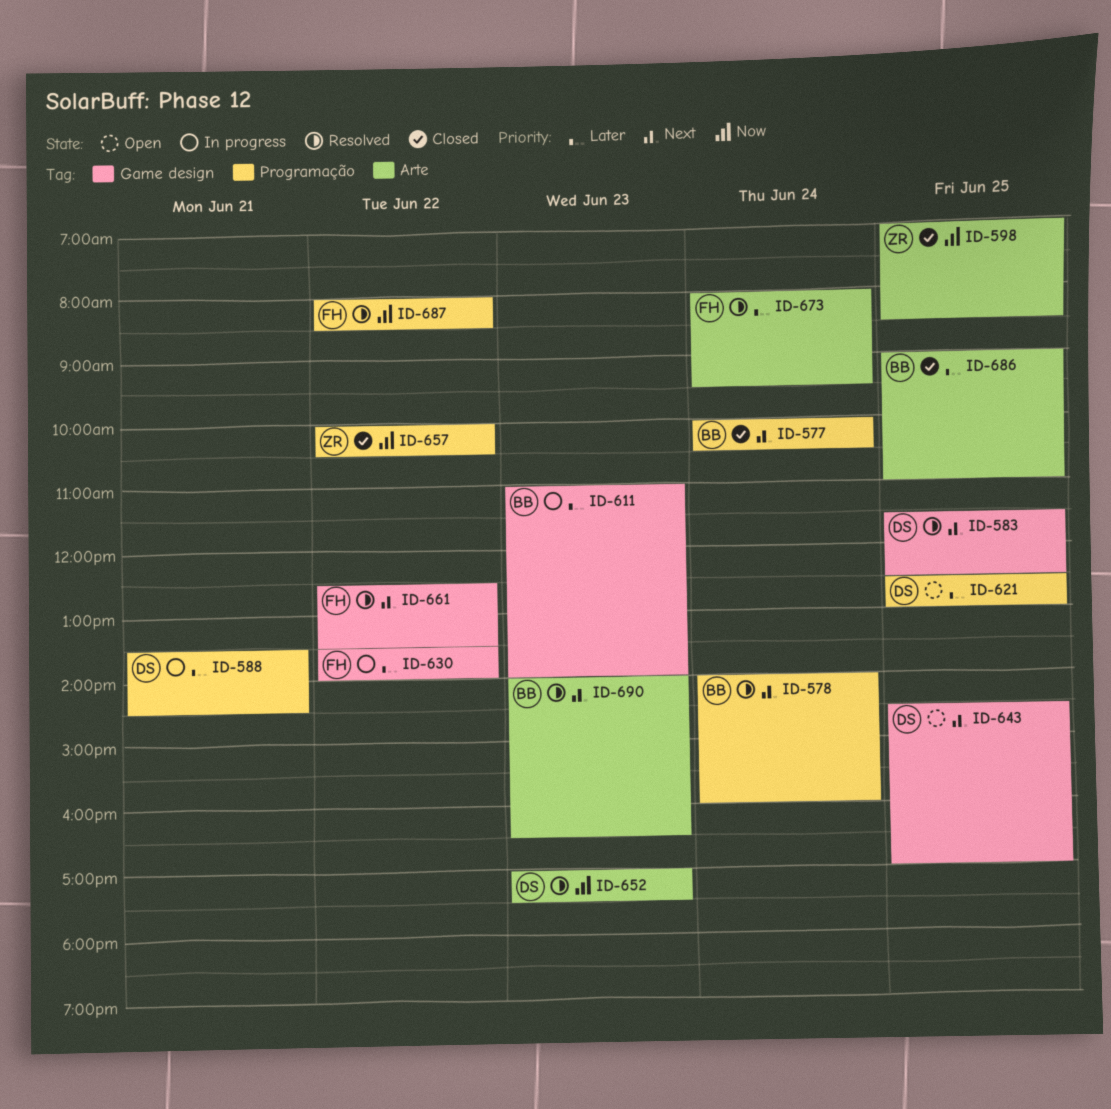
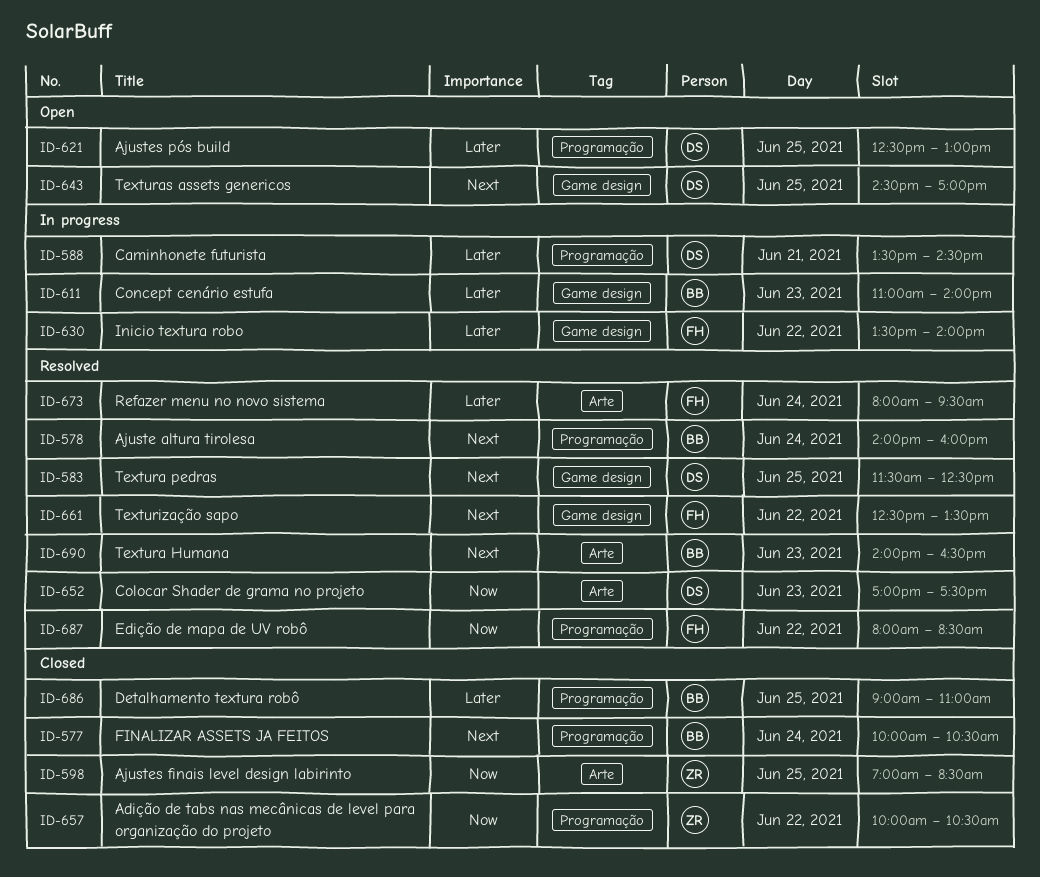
ID-686, label: Arte -> Programação

